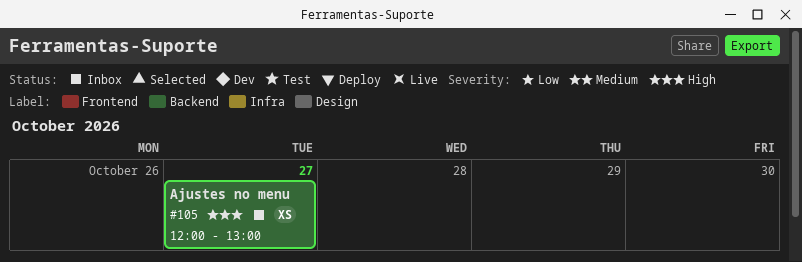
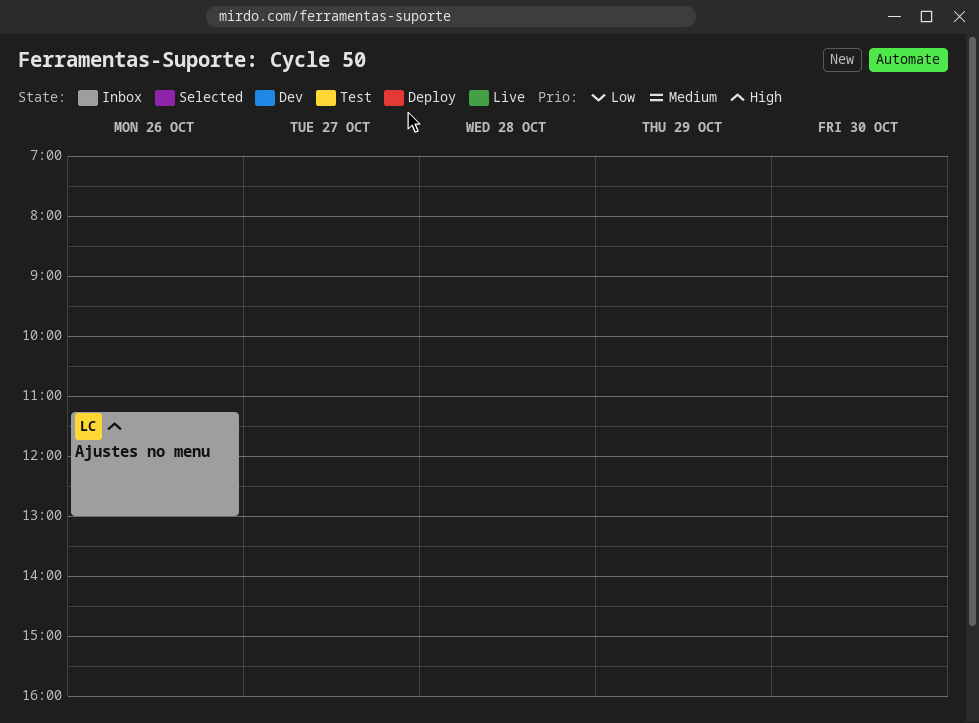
Ajustes no menu, day: Oct 27 -> Oct 26
Ajustes no menu, begins: 12:00 -> 11:15

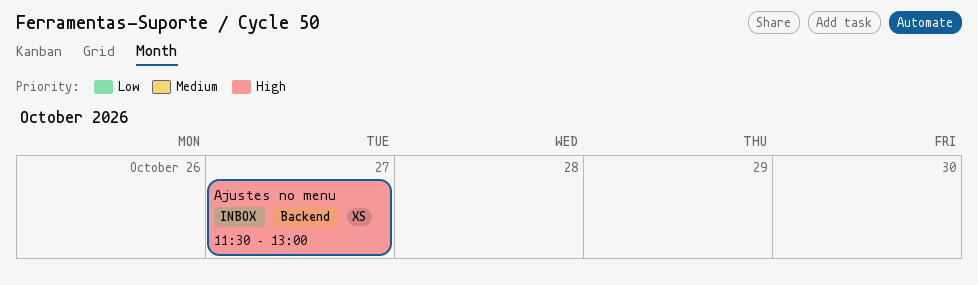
Ajustes no menu, day: Oct 26 -> Oct 27
Ajustes no menu, begins: 11:15 -> 11:30

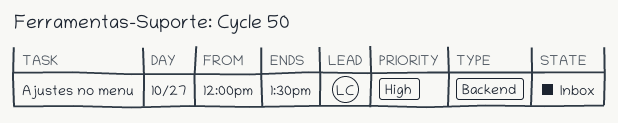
Ajustes no menu, begins: 11:30 -> 12:00
Ajustes no menu, ends: 13:00 -> 13:30

